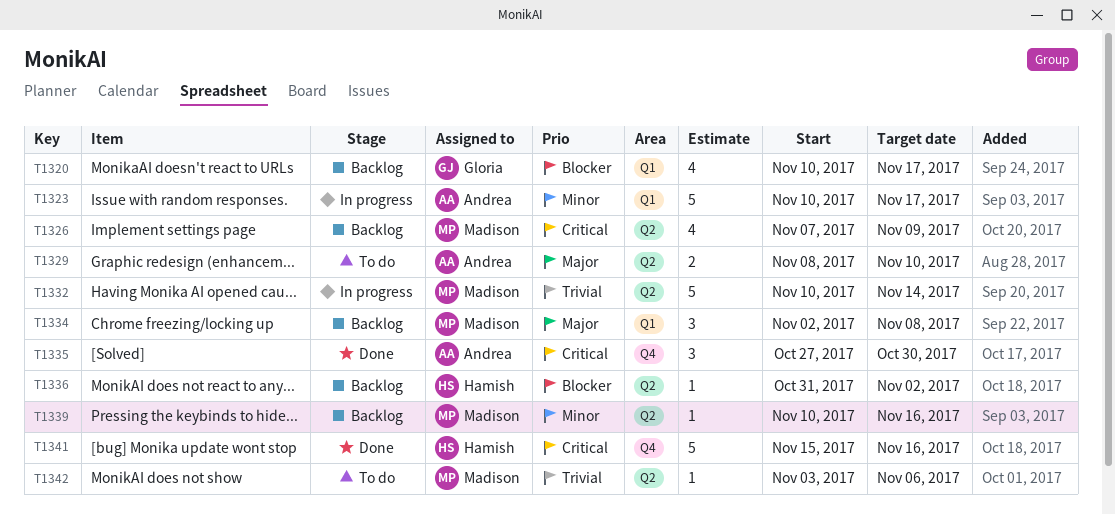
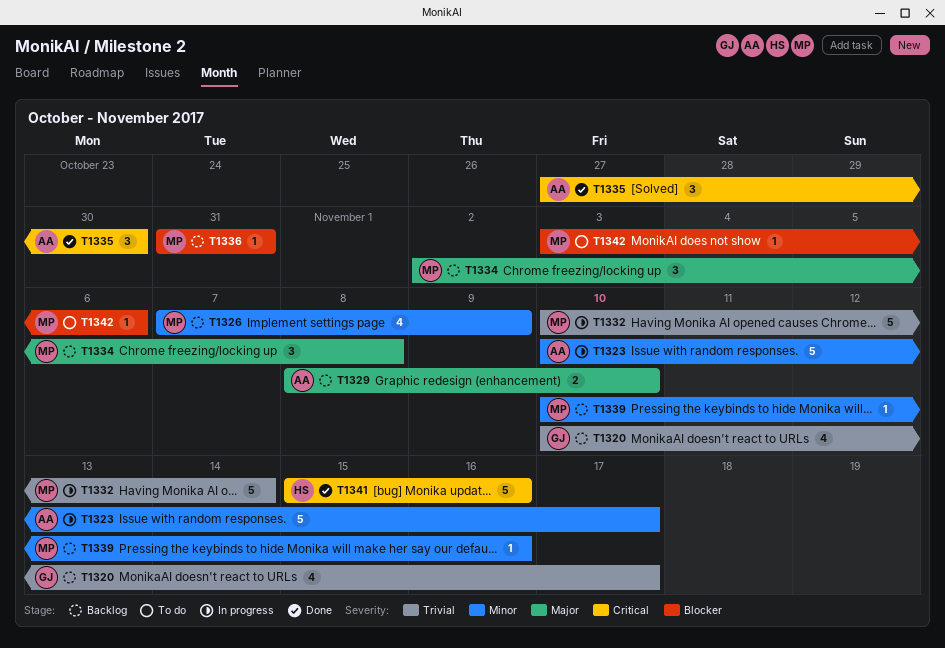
T1320, priority: Blocker -> Trivial
T1326, priority: Critical -> Minor
T1329, status: To do -> Backlog
T1336, owner: Hamish -> Madison
T1336, due: Nov 2 -> Oct 31
T1342, priority: Trivial -> Blocker

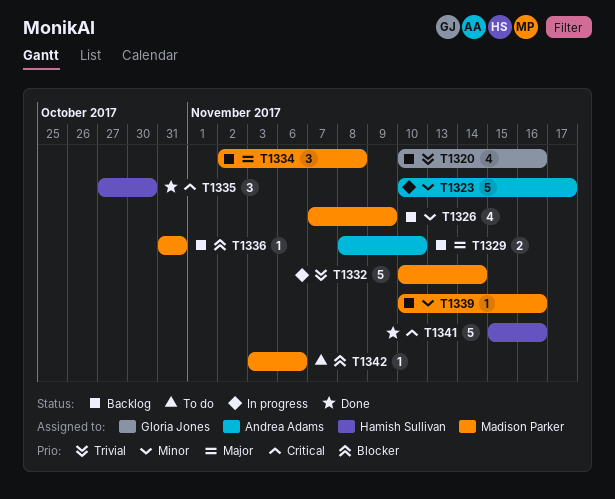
T1320, due: Nov 17 -> Nov 16
T1335, owner: Andrea Adams -> Hamish Sullivan

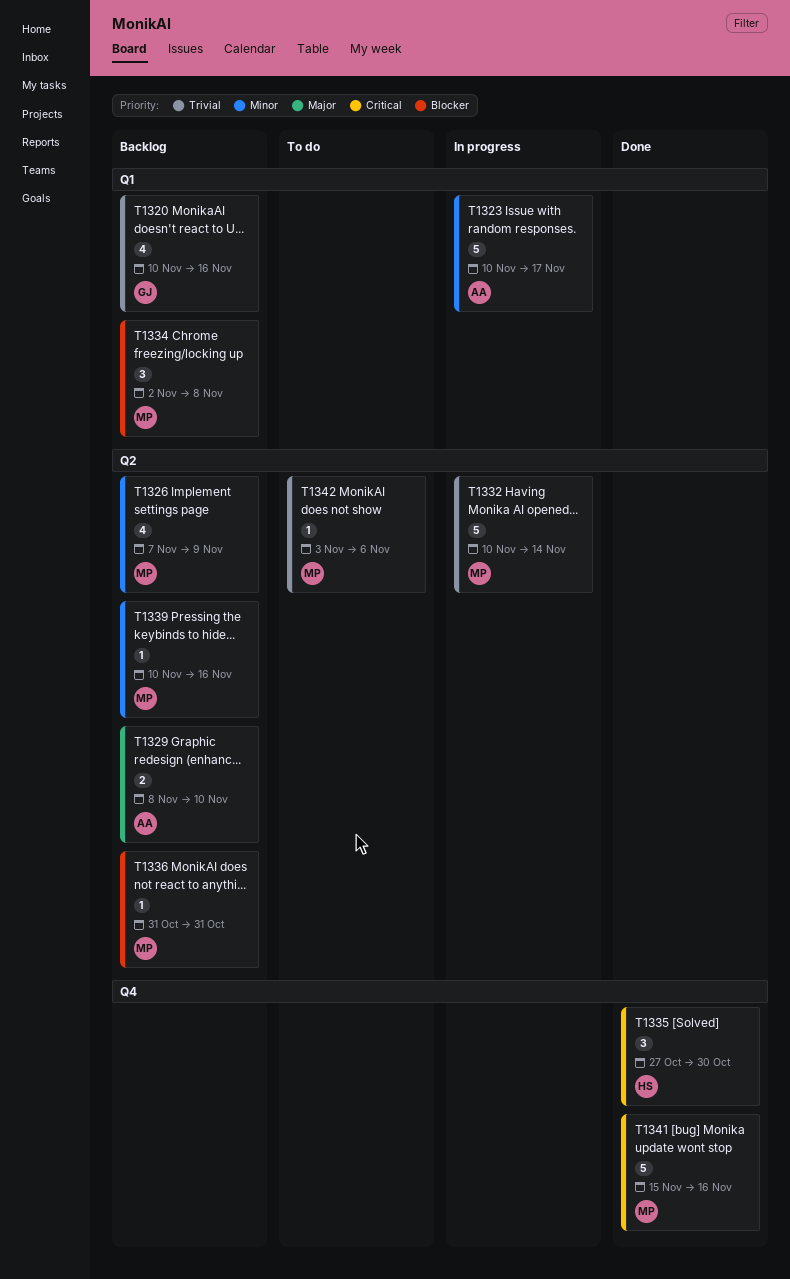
T1334, priority: Major -> Blocker
T1341, owner: Hamish Sullivan -> Madison Parker
T1342, priority: Blocker -> Trivial

